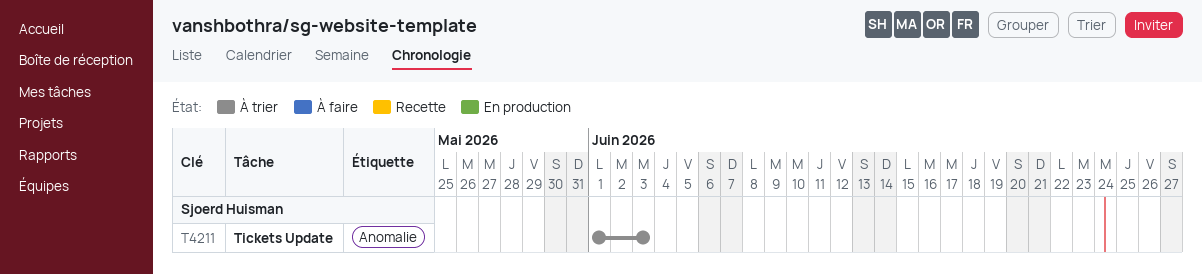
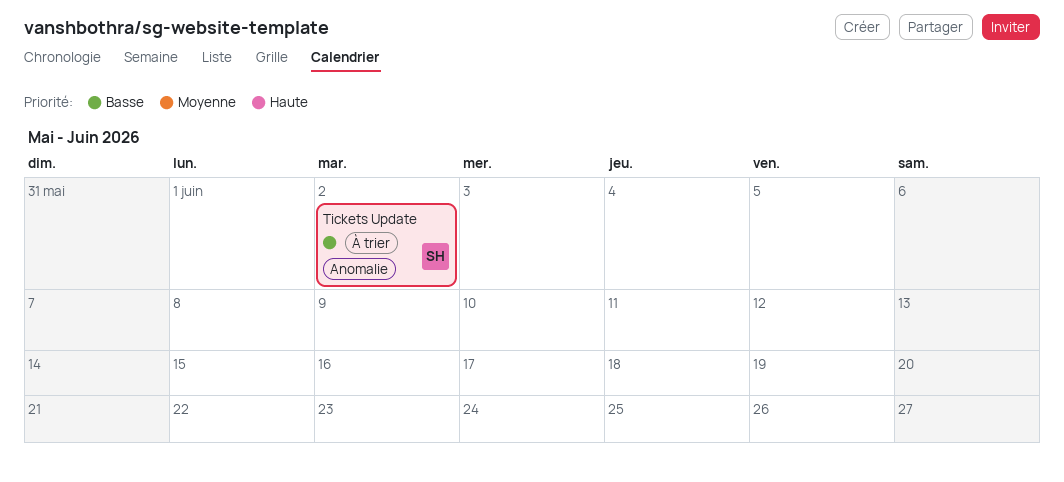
Tickets Update, due: Jun 3 -> Jun 2

